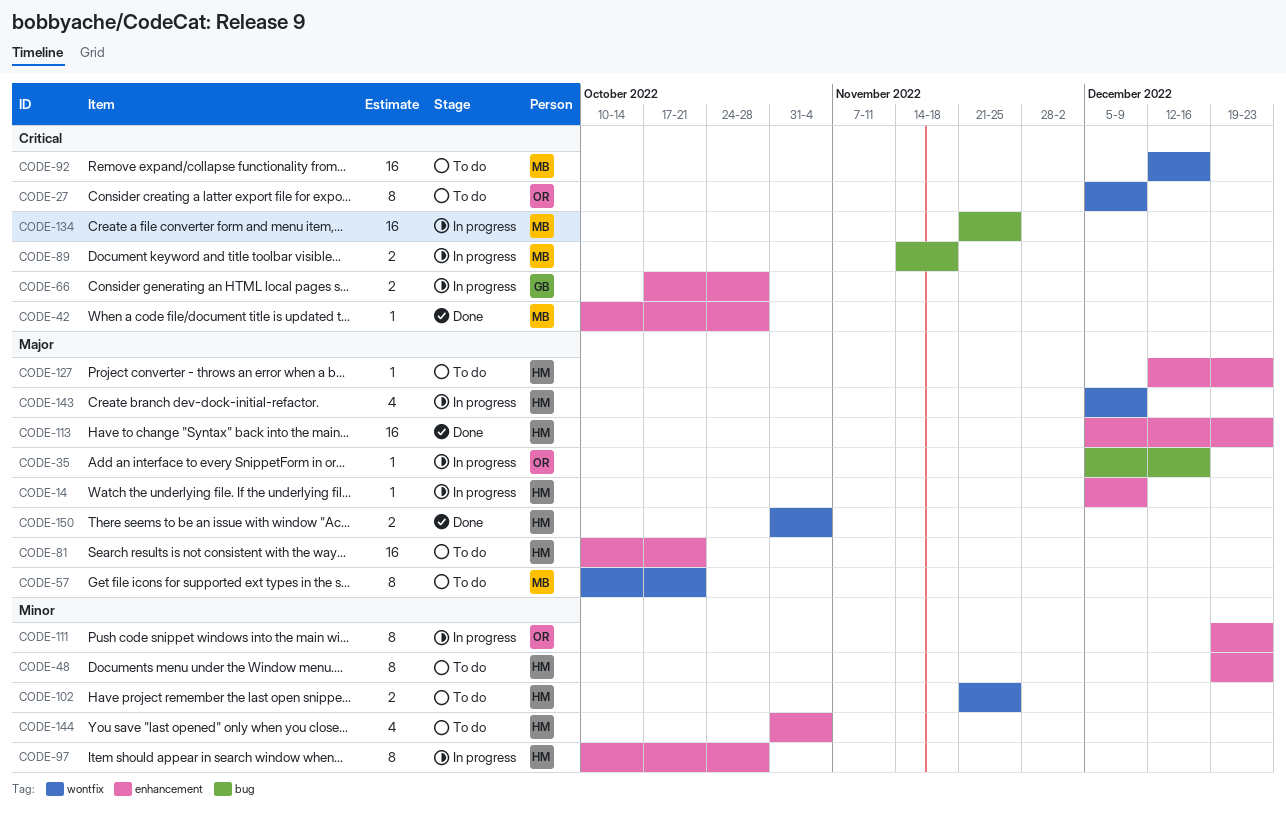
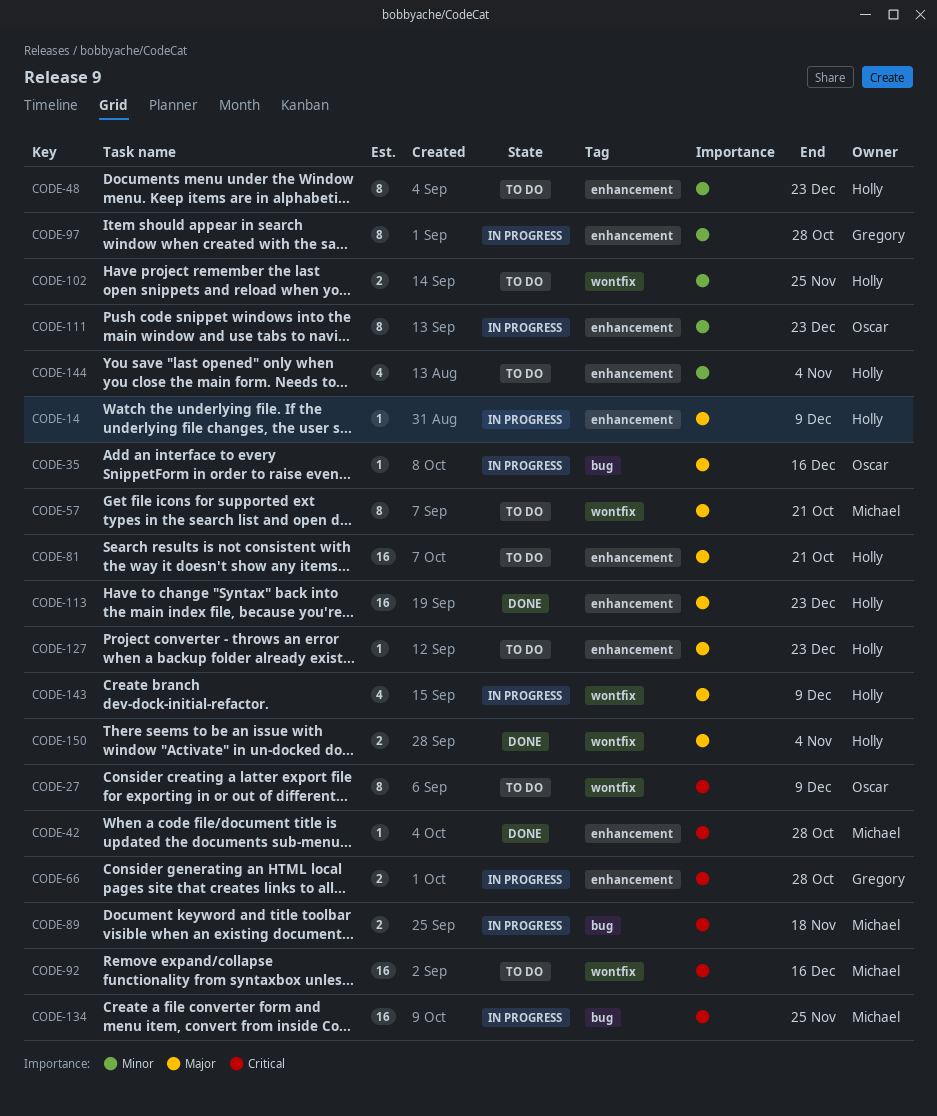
CODE-97, owner: Holly -> Gregory

